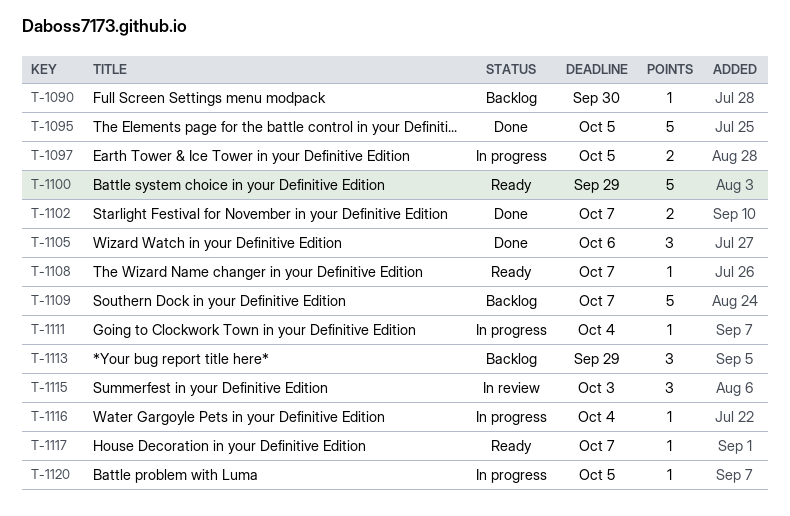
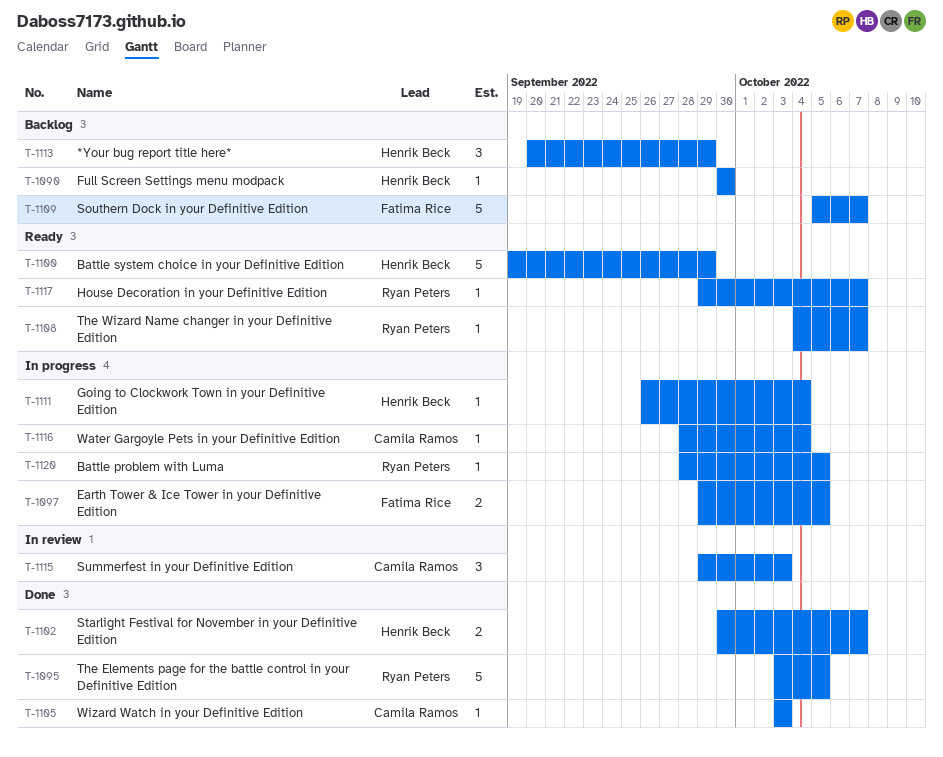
T-1105, estimate: 3 -> 1
T-1105, due: Oct 6 -> Oct 3

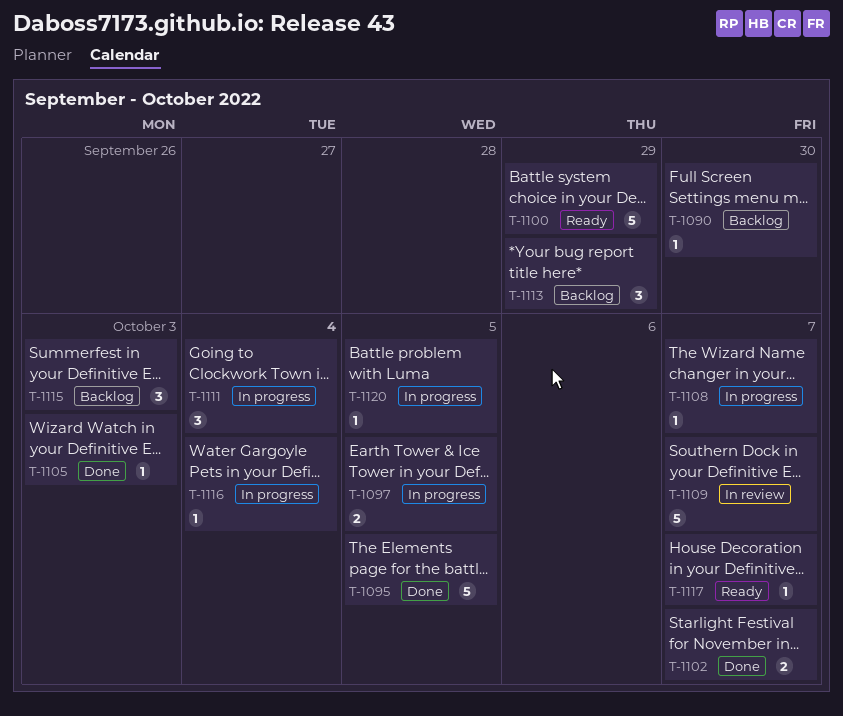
T-1108, status: Ready -> In progress
T-1109, status: Backlog -> In review
T-1111, estimate: 1 -> 3
T-1115, status: In review -> Backlog

